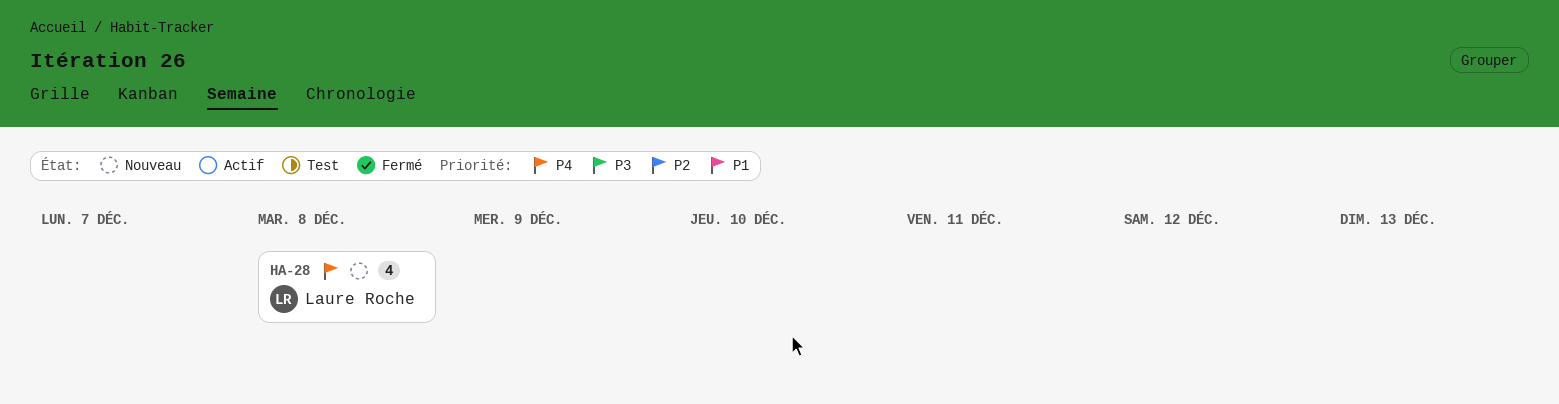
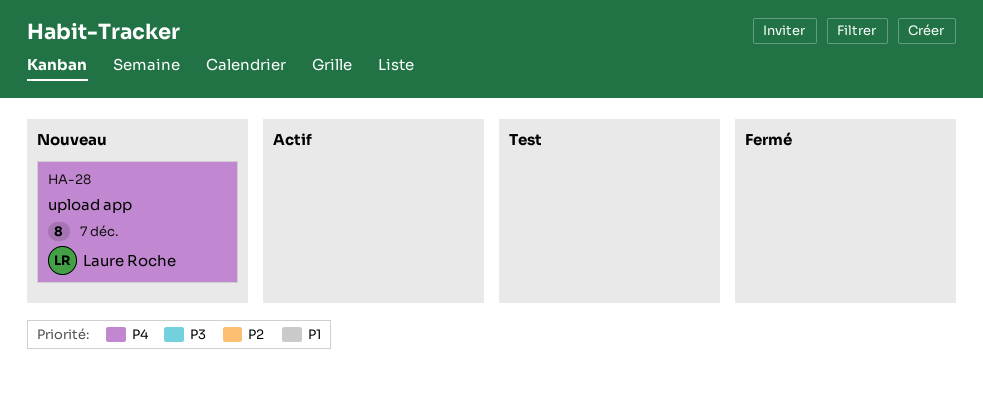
HA-28, estimate: 4 -> 8
HA-28, due: Dec 8 -> Dec 7

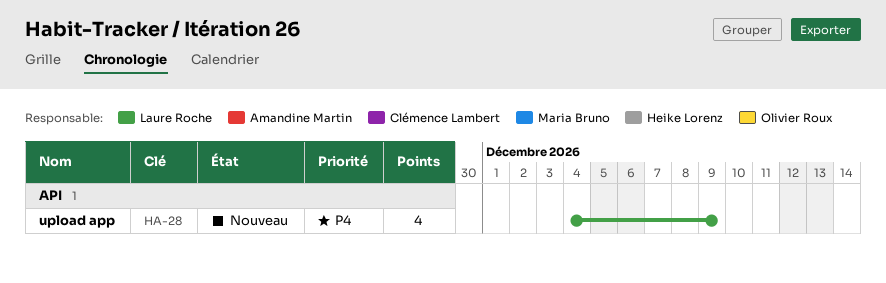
HA-28, estimate: 8 -> 4
HA-28, due: Dec 7 -> Dec 9

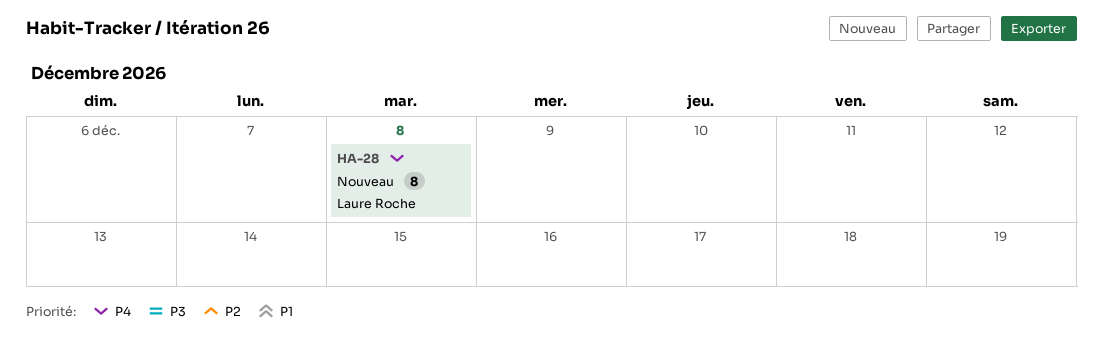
HA-28, estimate: 4 -> 8
HA-28, due: Dec 9 -> Dec 8

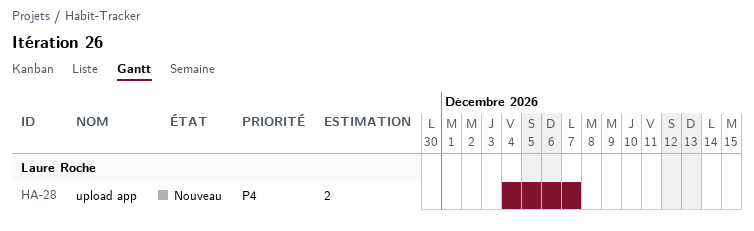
HA-28, estimate: 8 -> 2
HA-28, due: Dec 8 -> Dec 7

